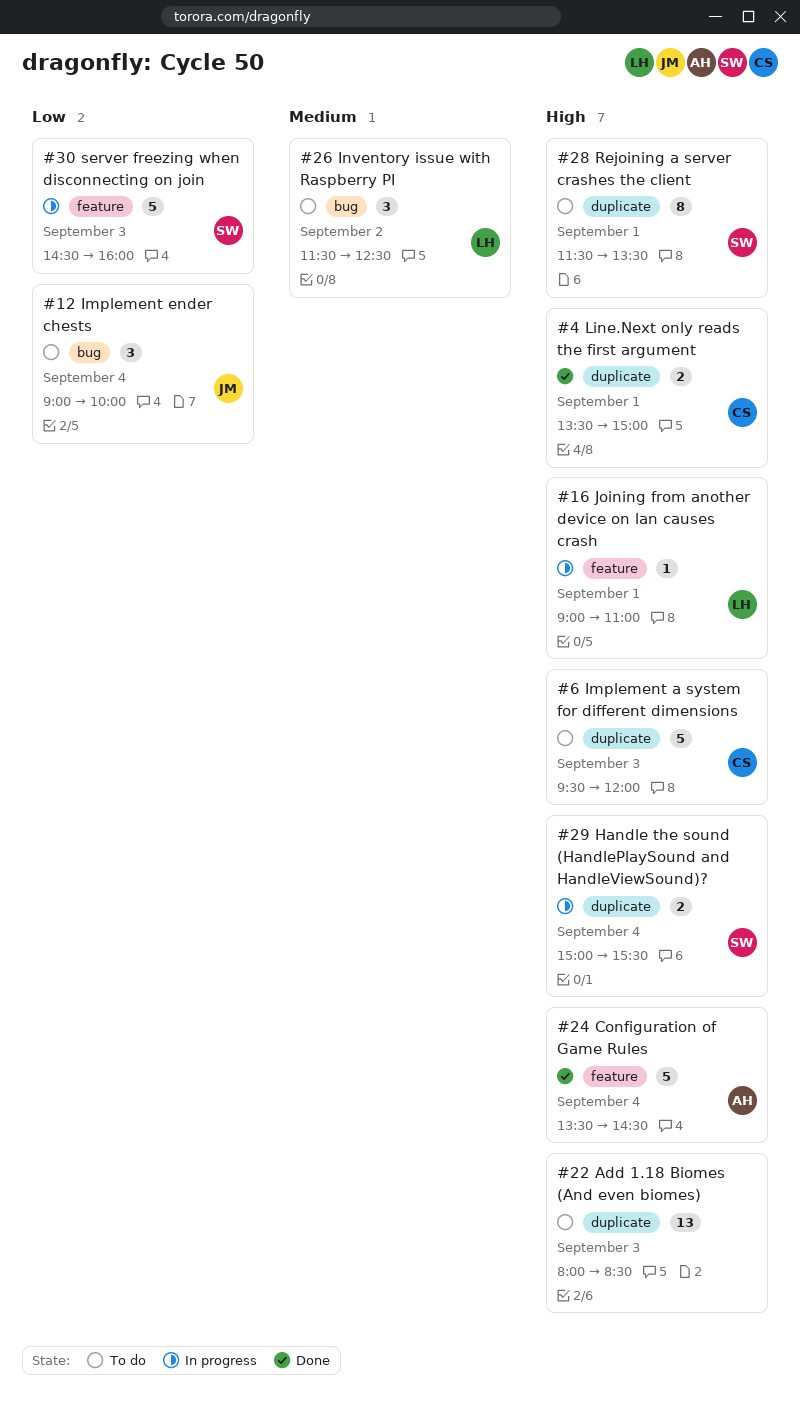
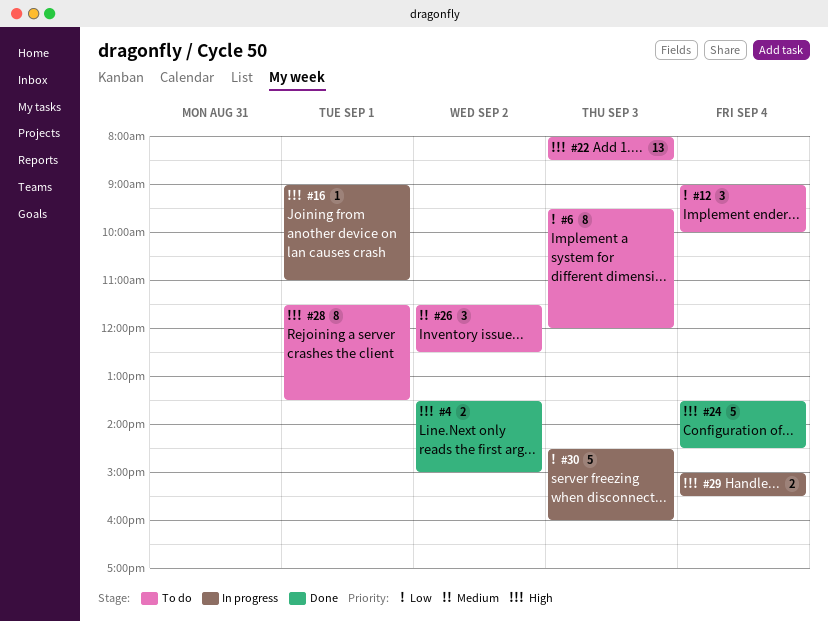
#4, day: Sep 1 -> Sep 2
#6, priority: High -> Low
#6, estimate: 5 -> 8

